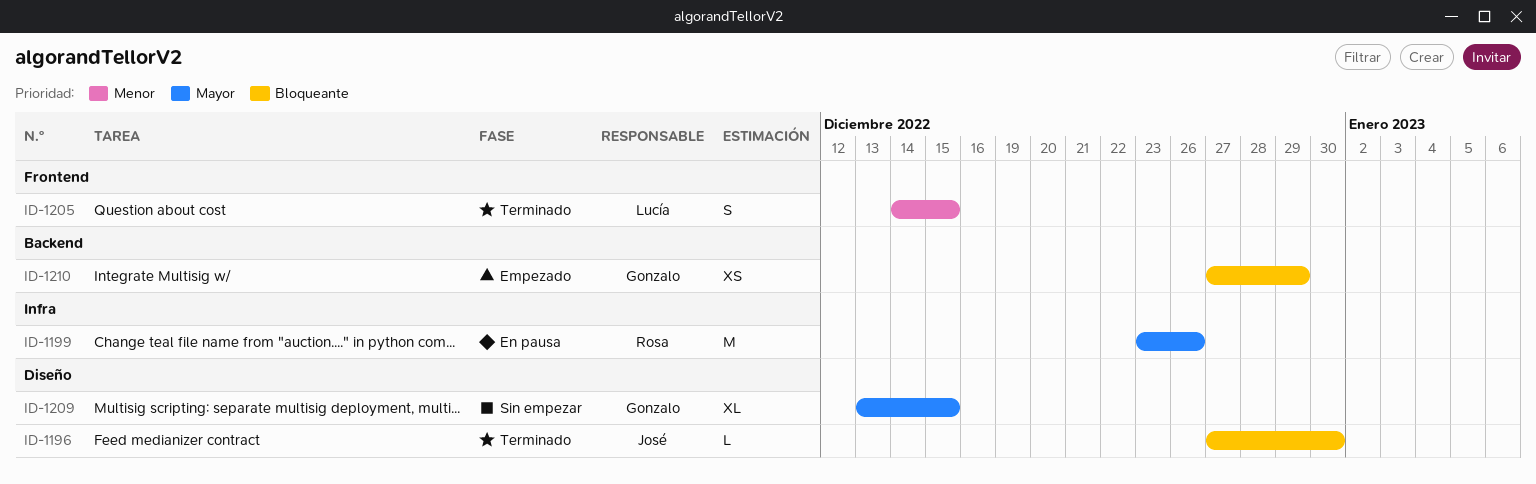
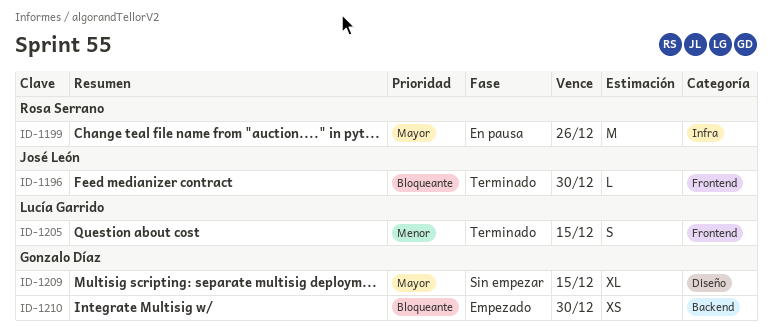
ID-1196, label: Diseño -> Frontend
ID-1210, due: Dec 29 -> Dec 30

